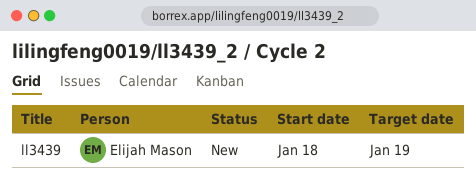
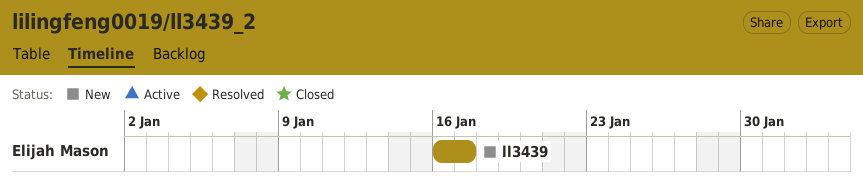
ll3439, start: Jan 18 -> Jan 16
ll3439, due: Jan 19 -> Jan 17

